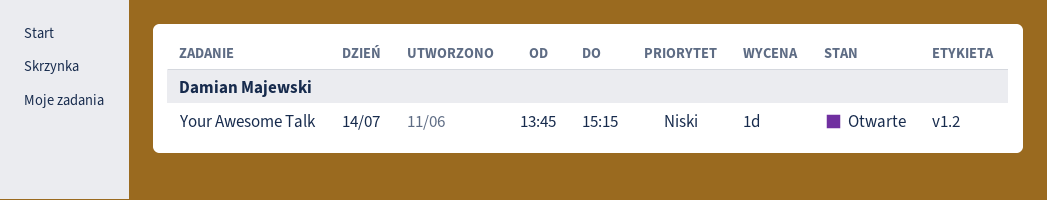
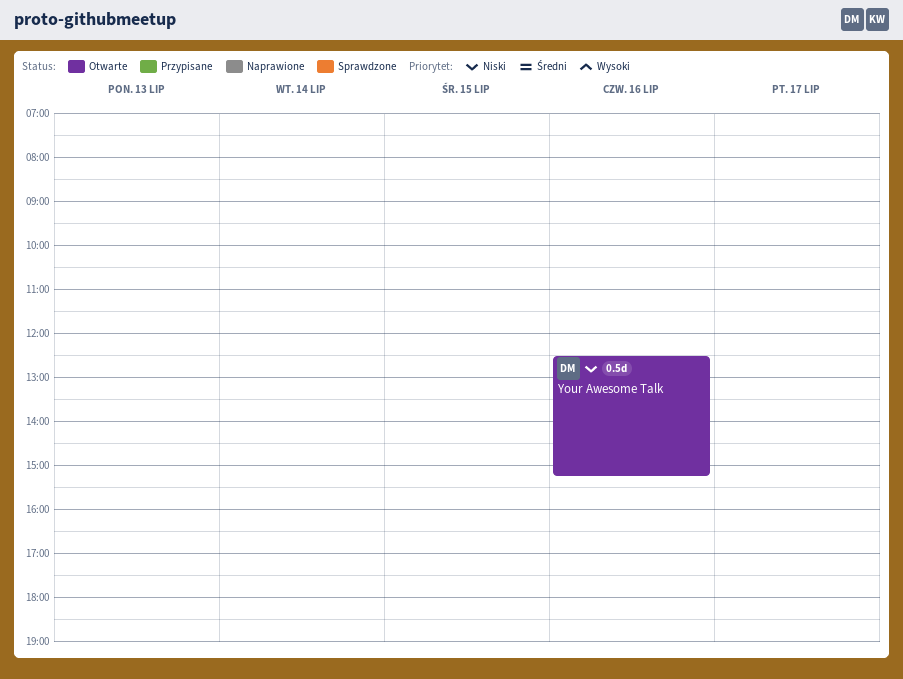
Your Awesome Talk, estimate: 1d -> 0.5d
Your Awesome Talk, day: Jul 14 -> Jul 16
Your Awesome Talk, begins: 13:45 -> 12:30

